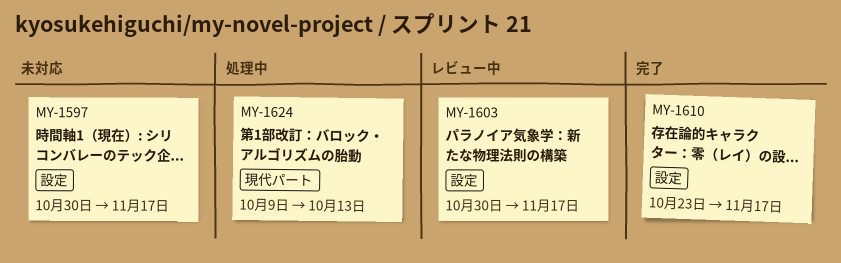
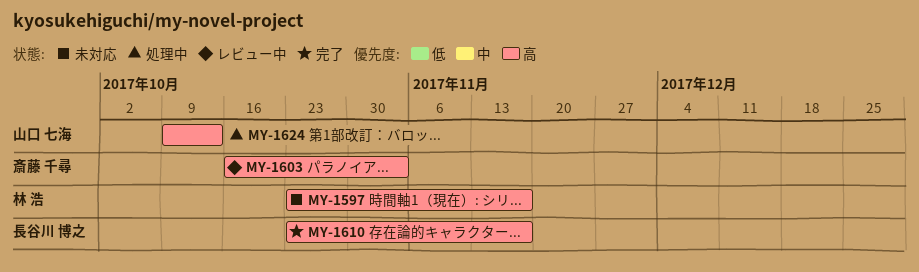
MY-1597, start: Oct 30 -> Oct 23
MY-1603, start: Oct 30 -> Oct 16
MY-1603, due: Nov 17 -> Nov 3

